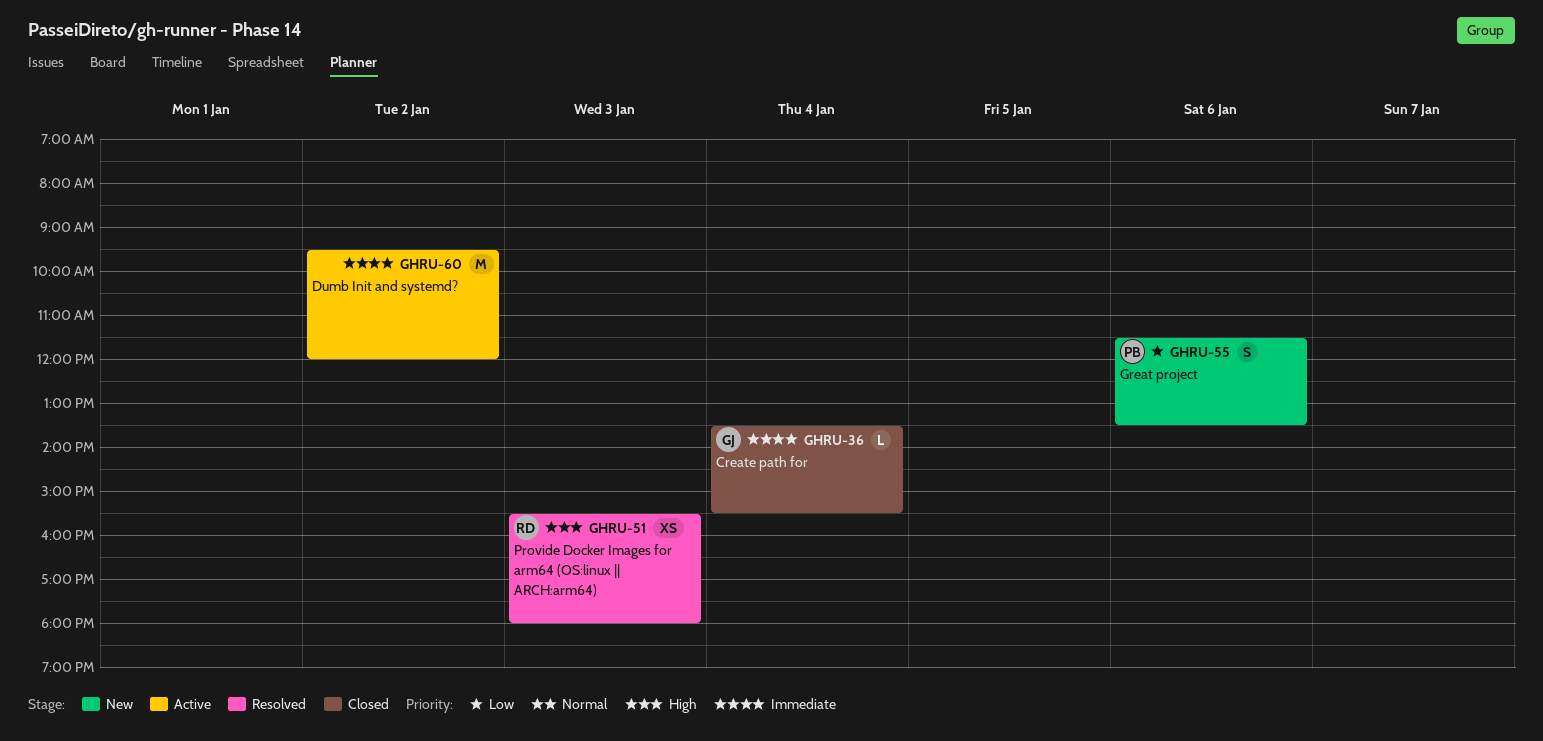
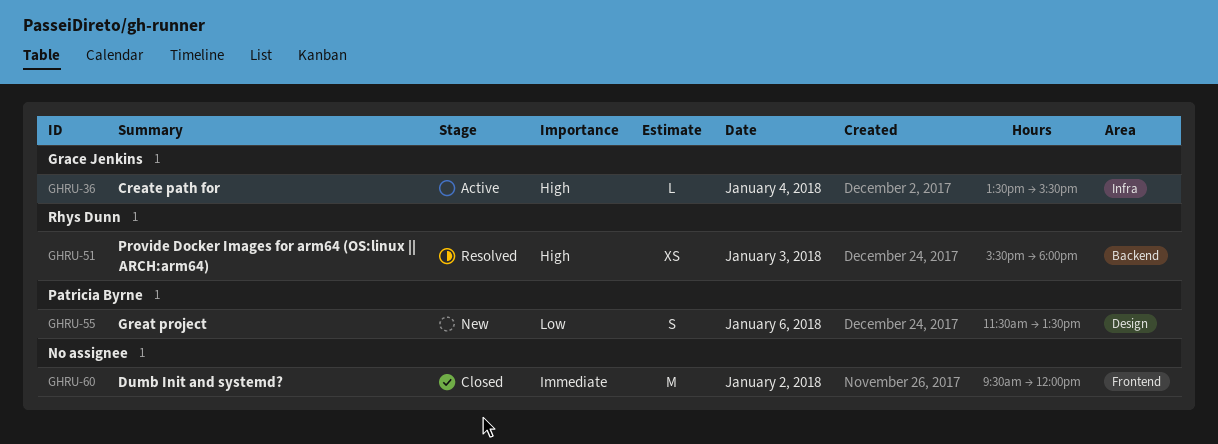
GHRU-36, status: Closed -> Active
GHRU-36, priority: Immediate -> High
GHRU-60, status: Active -> Closed

